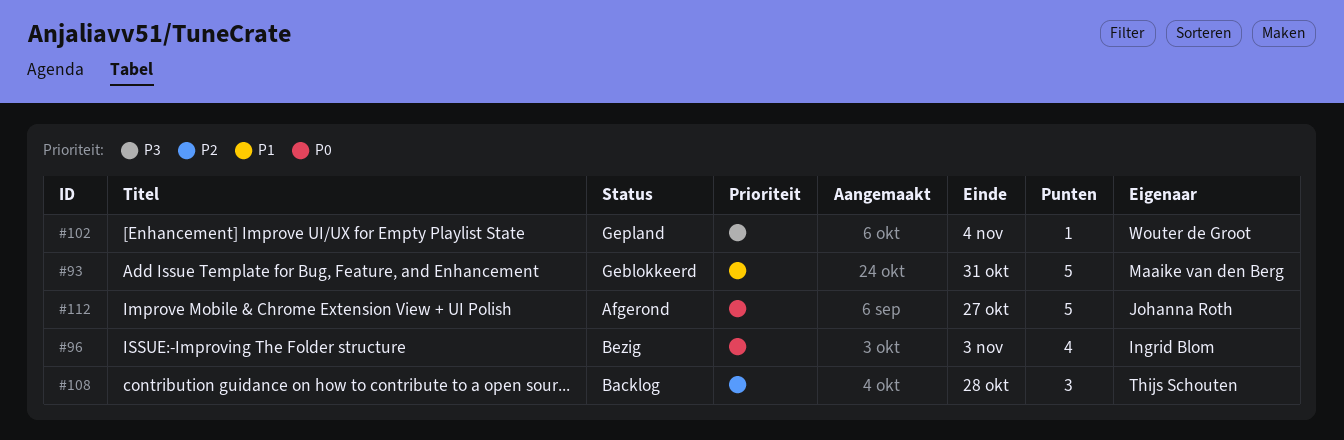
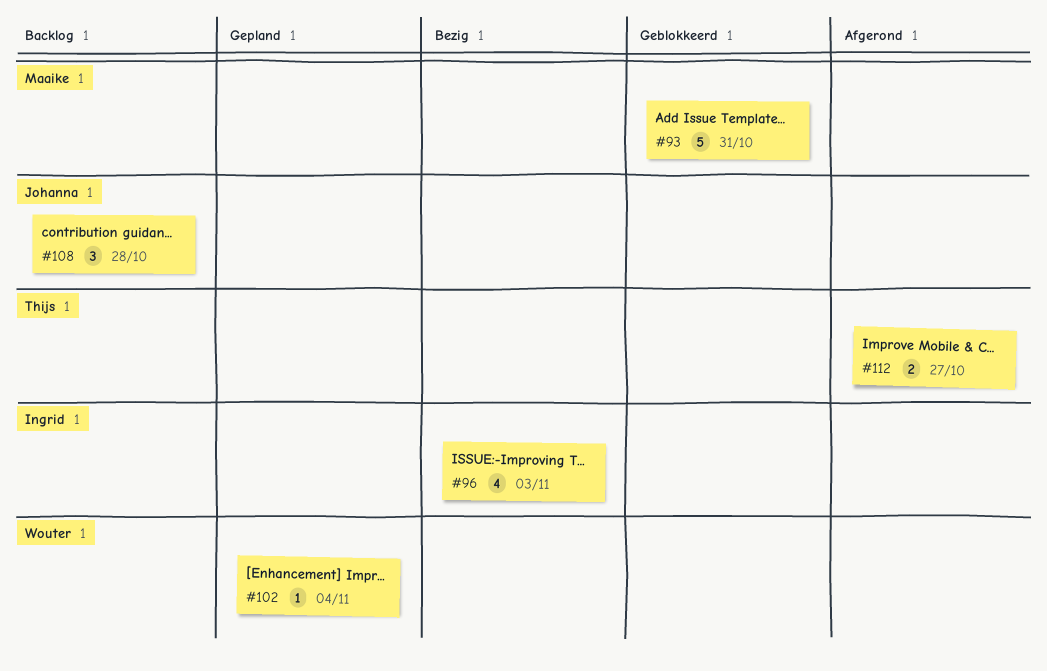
#108, owner: Thijs Schouten -> Johanna Roth
#112, owner: Johanna Roth -> Thijs Schouten
#112, estimate: 5 -> 2

